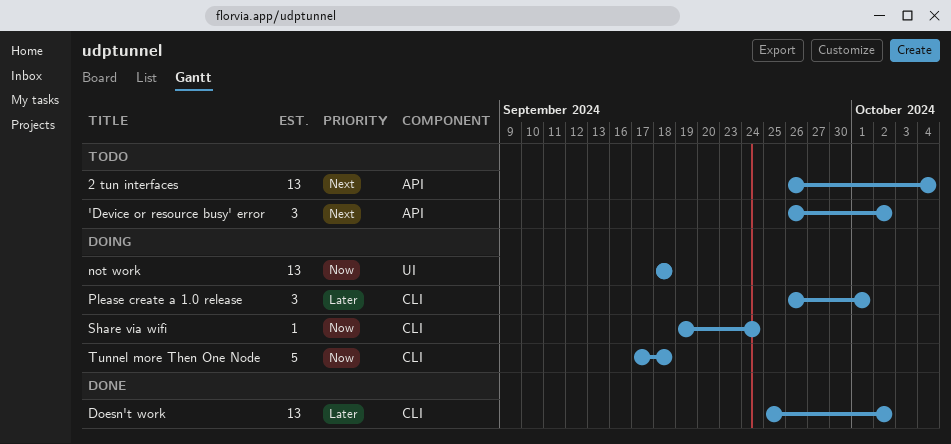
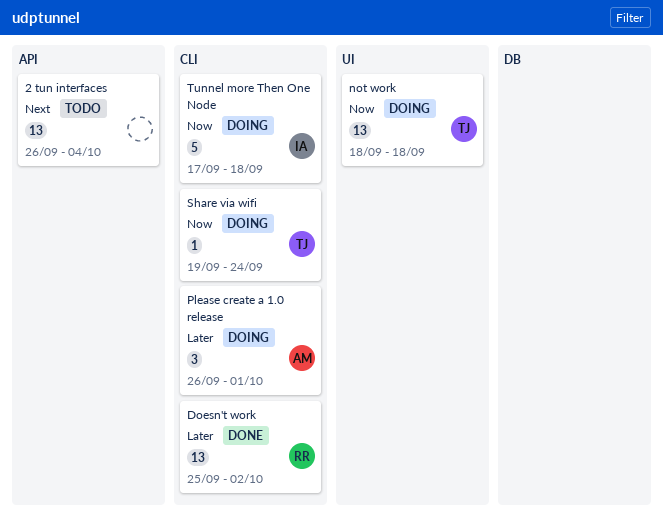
'Device or resource busy' error: present -> none

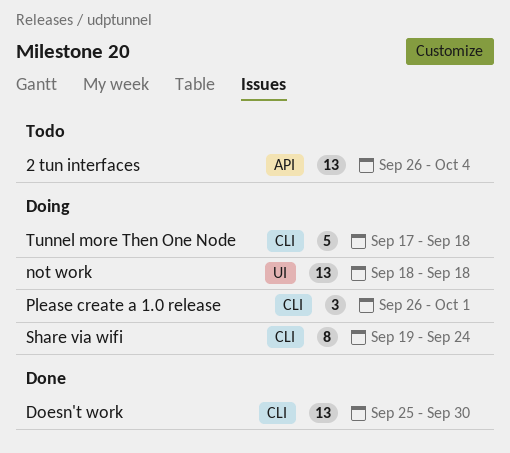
Doesn't work, due: Oct 2 -> Sep 30
Share via wifi, estimate: 1 -> 8

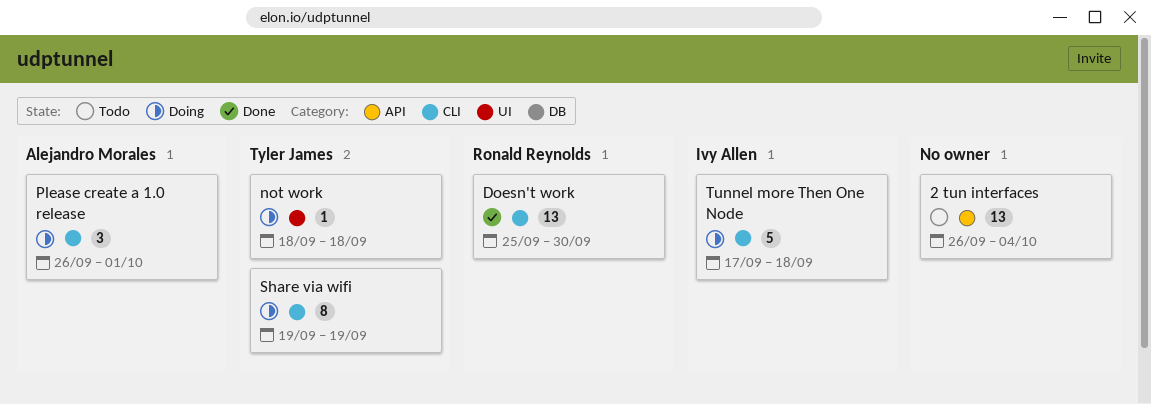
not work, estimate: 13 -> 1
Share via wifi, due: Sep 24 -> Sep 19

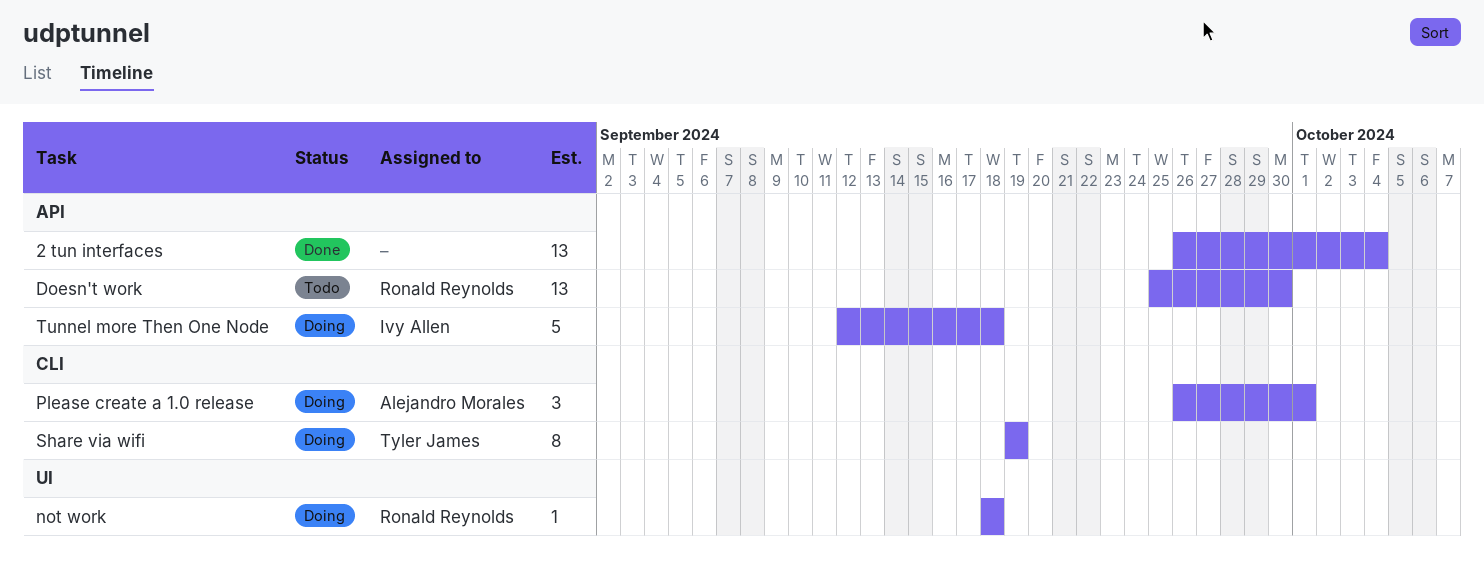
2 tun interfaces, status: Todo -> Done
Doesn't work, status: Done -> Todo
Doesn't work, label: CLI -> API
not work, owner: Tyler James -> Ronald Reynolds
Tunnel more Then One Node, label: CLI -> API
Tunnel more Then One Node, start: Sep 17 -> Sep 12

